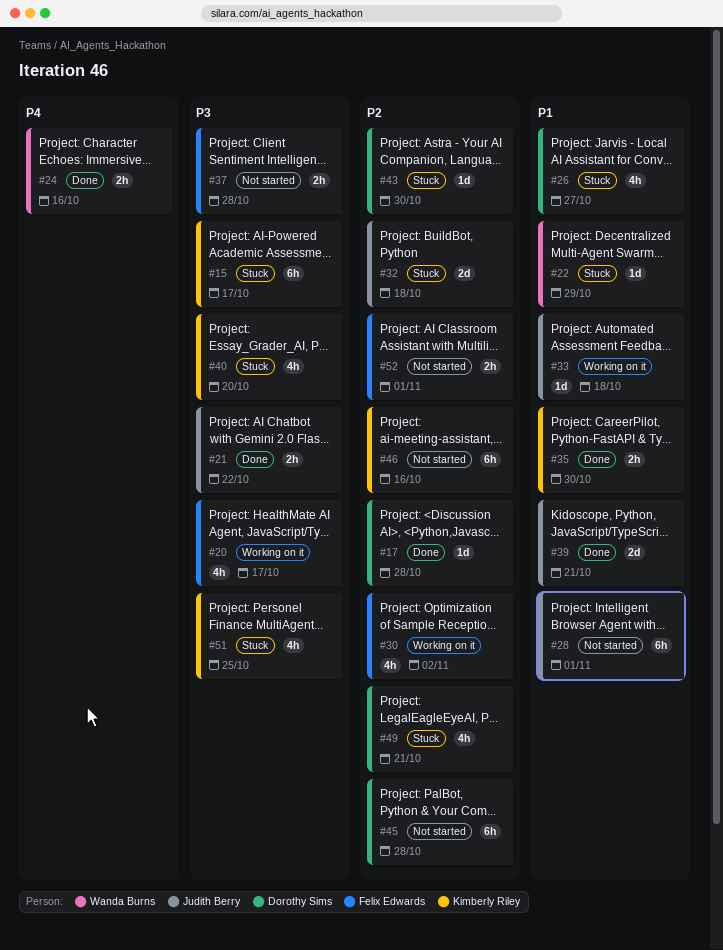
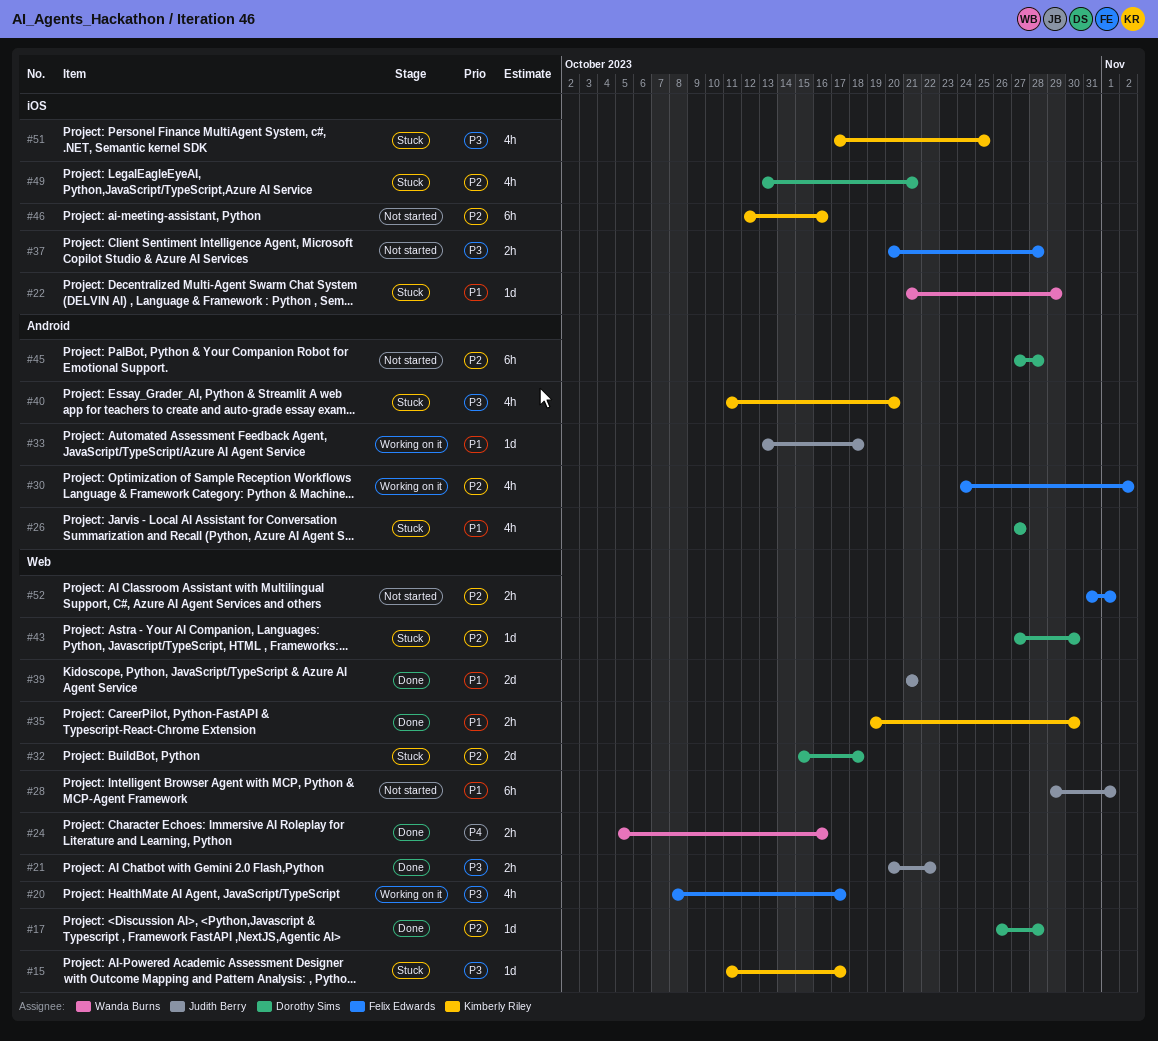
#15, estimate: 6h -> 1d
#32, owner: Judith Berry -> Dorothy Sims

